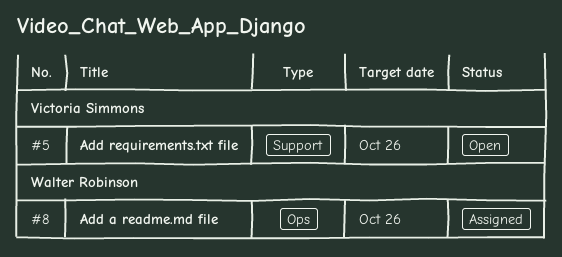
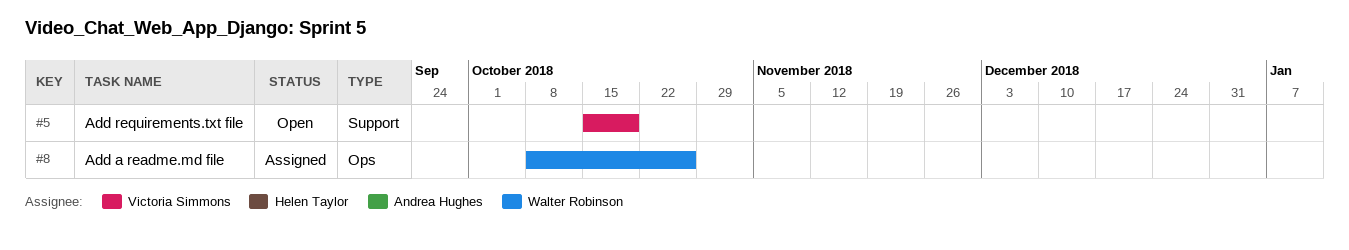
#5, due: Oct 26 -> Oct 19

